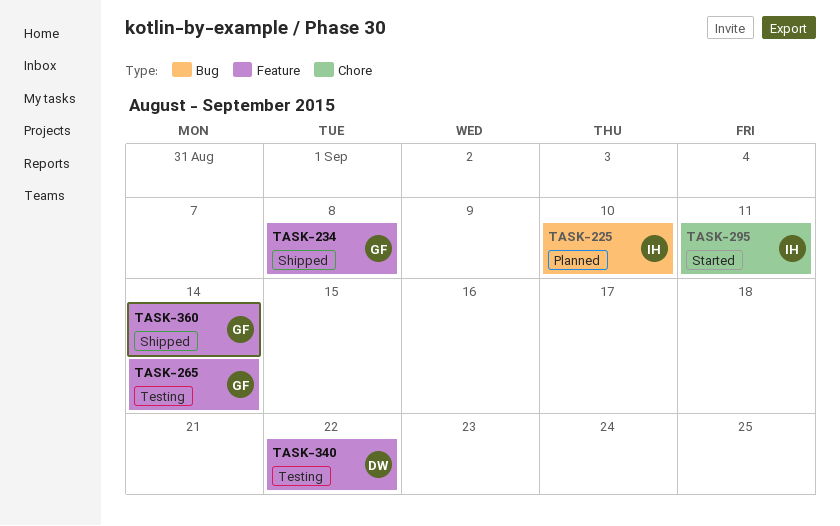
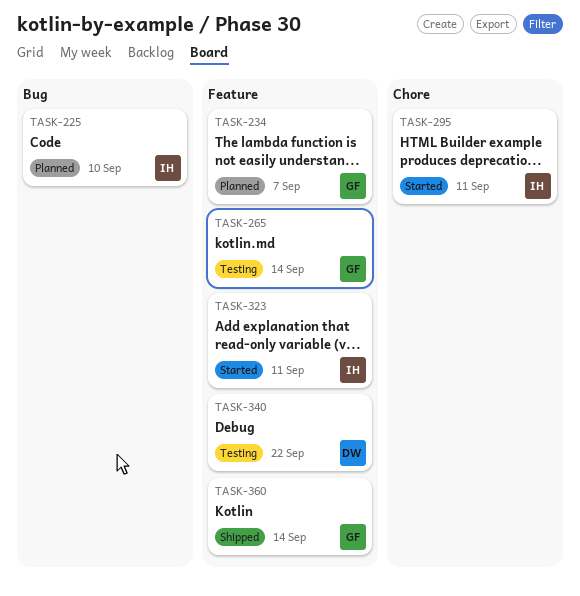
TASK-234, status: Shipped -> Planned
TASK-234, due: Sep 8 -> Sep 7
TASK-323: none -> present

